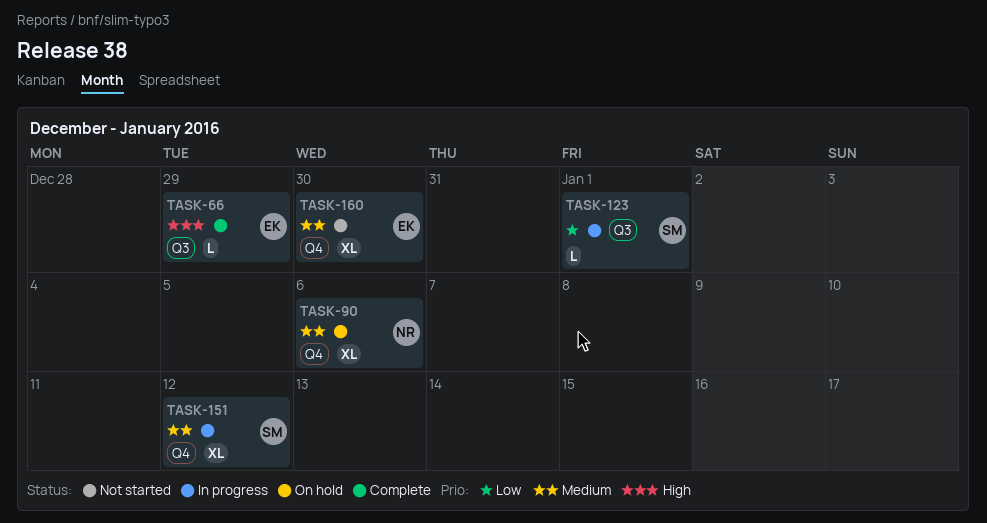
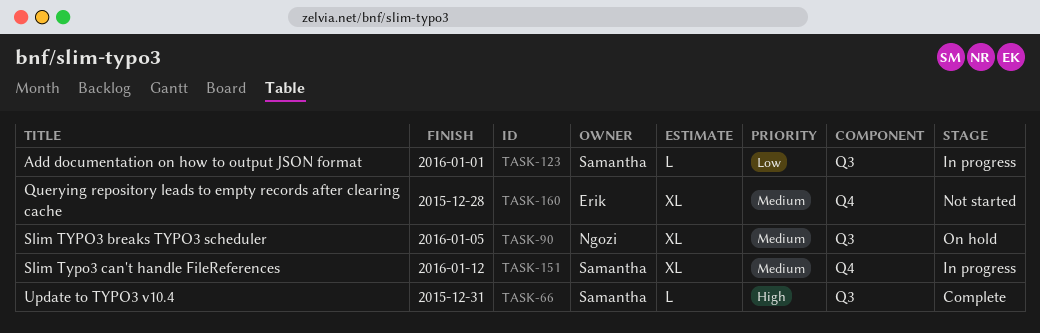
TASK-66, owner: Erik -> Samantha
TASK-66, due: Dec 29 -> Dec 31
TASK-90, label: Q4 -> Q3
TASK-90, due: Jan 6 -> Jan 5
TASK-160, due: Dec 30 -> Dec 28

